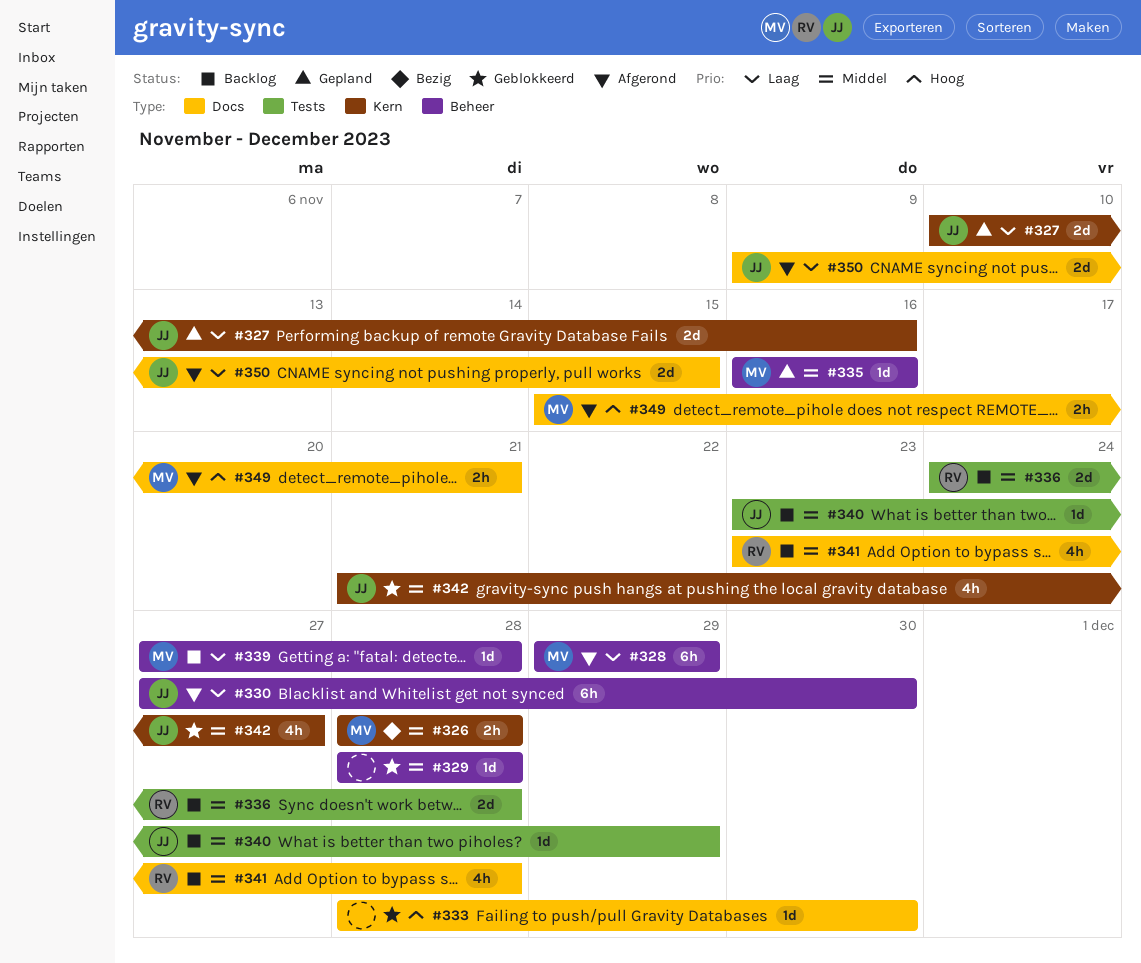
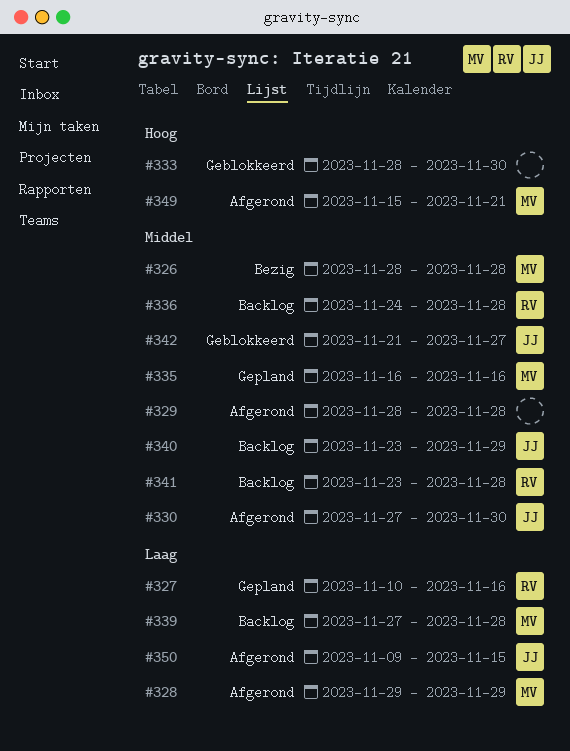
#327, owner: JJ -> RV
#329, status: Geblokkeerd -> Afgerond
#330, priority: Laag -> Middel

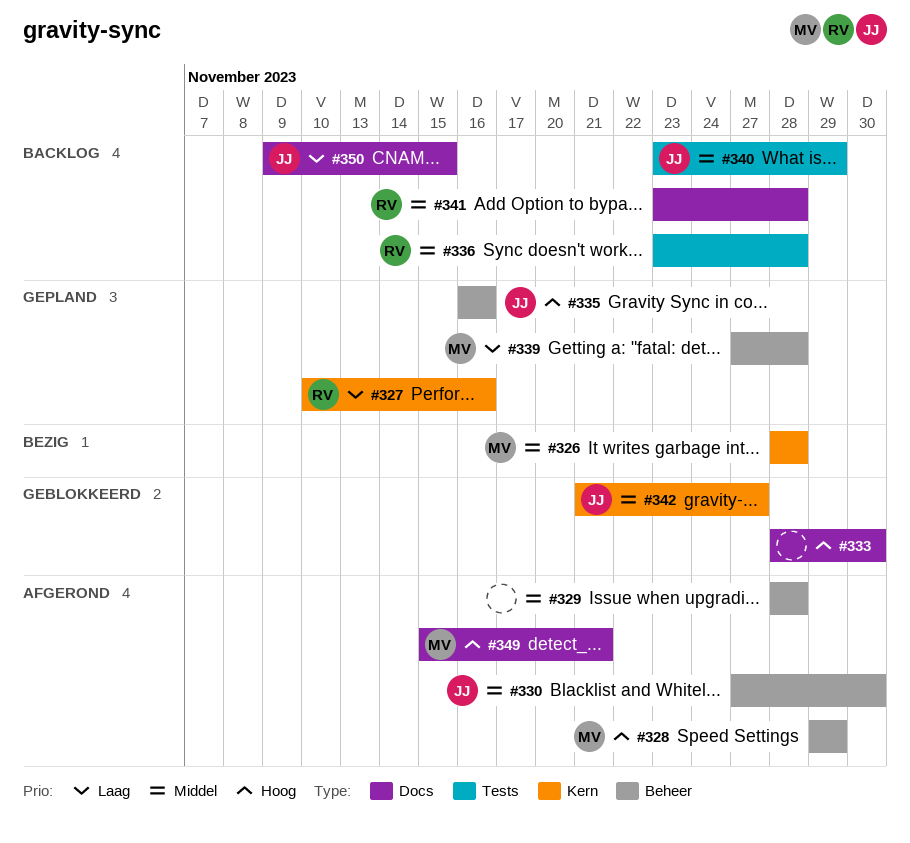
#328, priority: Laag -> Hoog
#335, owner: MV -> JJ
#335, priority: Middel -> Hoog
#336, start: Nov 24 -> Nov 23
#339, status: Backlog -> Gepland
#350, status: Afgerond -> Backlog

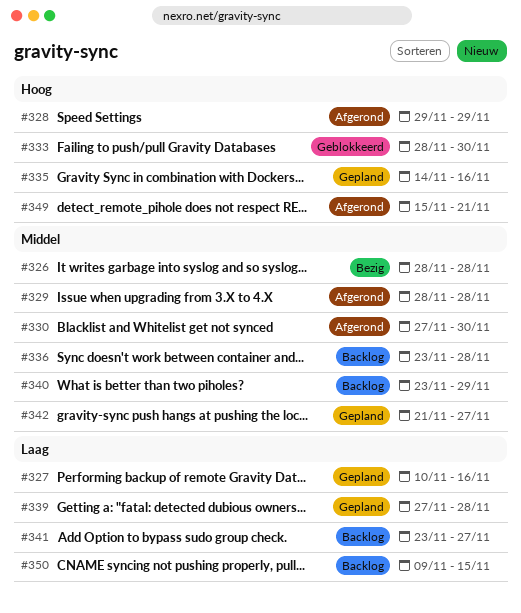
#335, start: Nov 16 -> Nov 14
#341, priority: Middel -> Laag
#341, due: Nov 28 -> Nov 27
#342, status: Geblokkeerd -> Gepland

